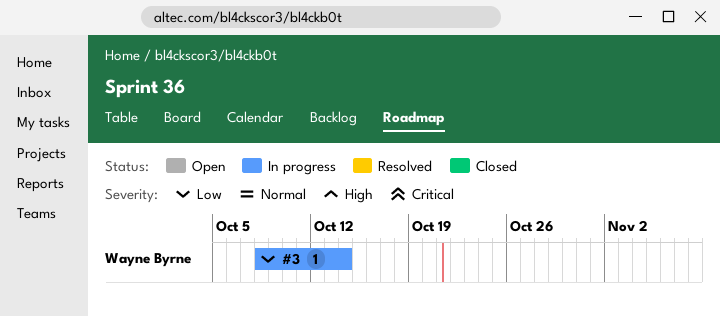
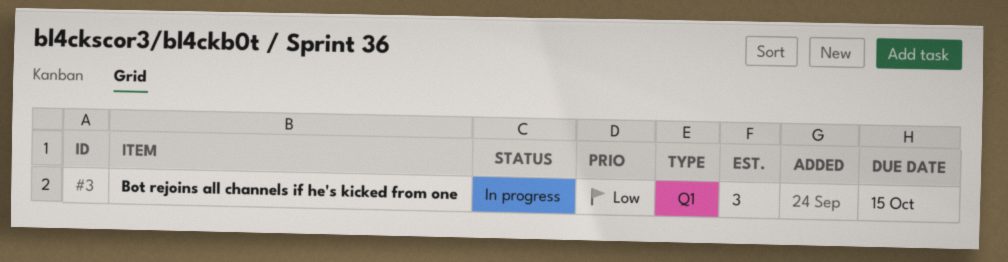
#3, estimate: 1 -> 3
#3, due: Oct 14 -> Oct 15

